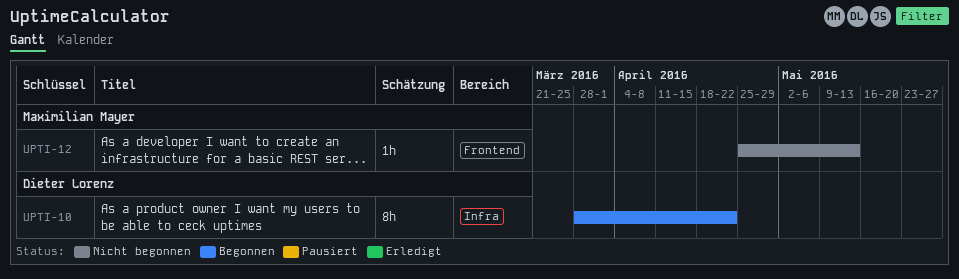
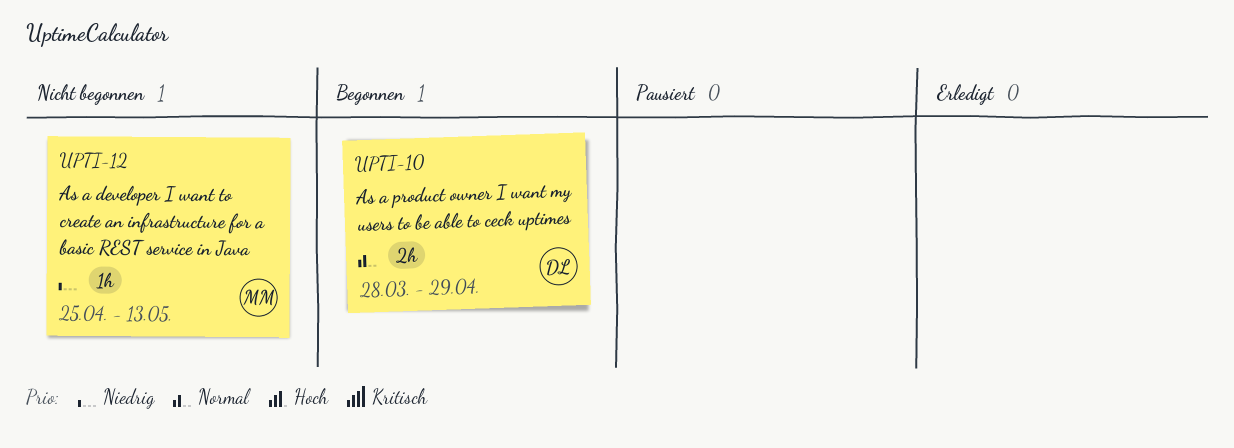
UPTI-10, estimate: 8h -> 2h
UPTI-10, due: Apr 22 -> Apr 29

